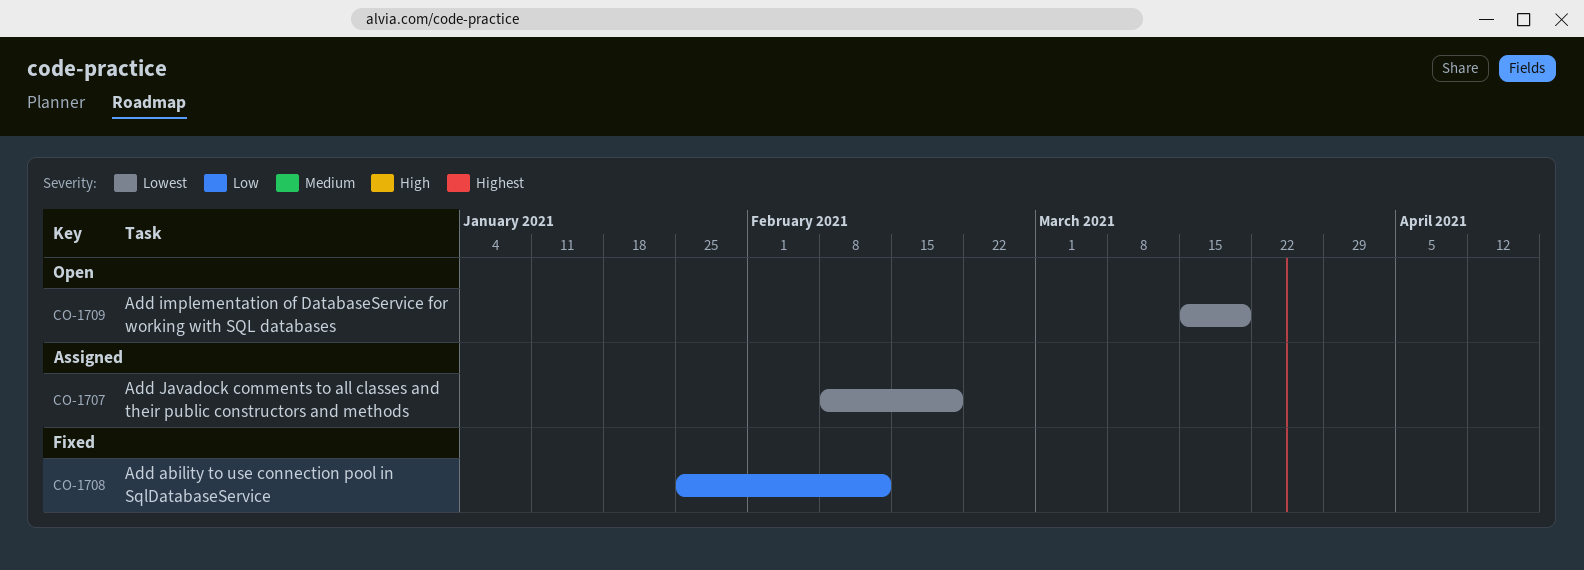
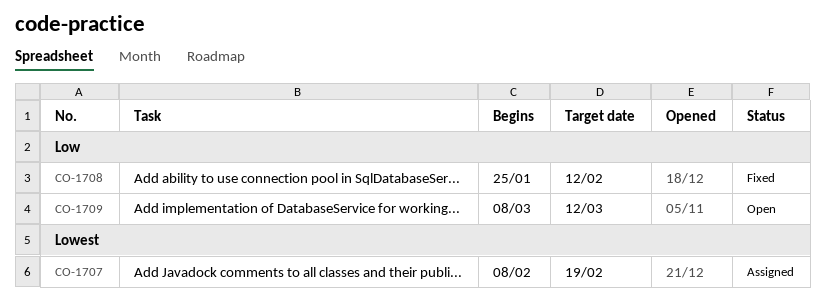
CO-1709, priority: Lowest -> Low
CO-1709, start: Mar 15 -> Mar 8
CO-1709, due: Mar 19 -> Mar 12

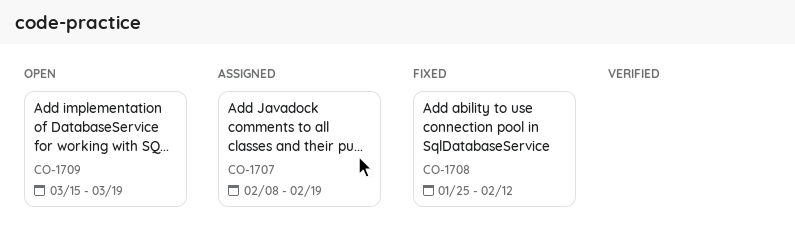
CO-1709, start: Mar 8 -> Mar 15
CO-1709, due: Mar 12 -> Mar 19

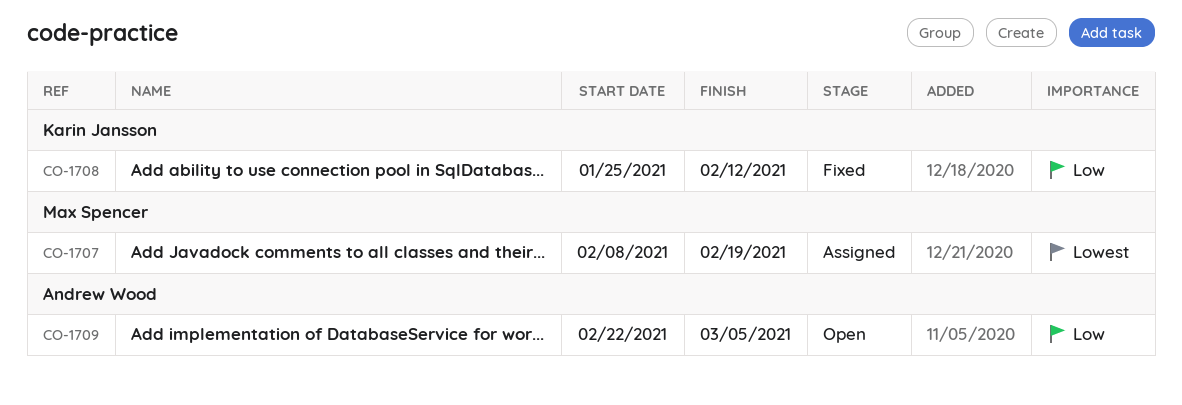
CO-1709, start: Mar 15 -> Feb 22
CO-1709, due: Mar 19 -> Mar 5

